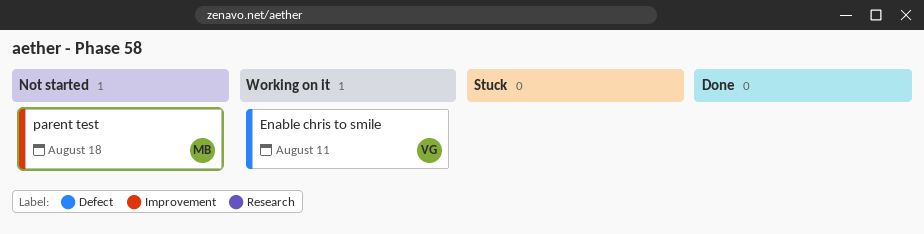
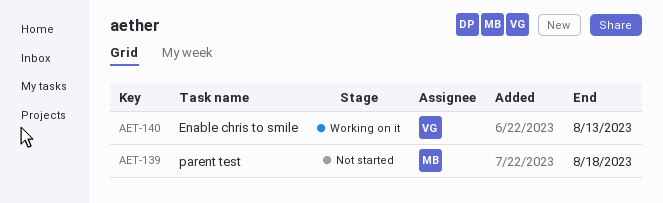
Enable chris to smile, due: Aug 11 -> Aug 13

